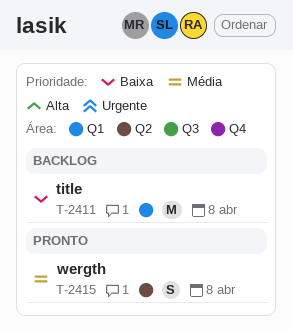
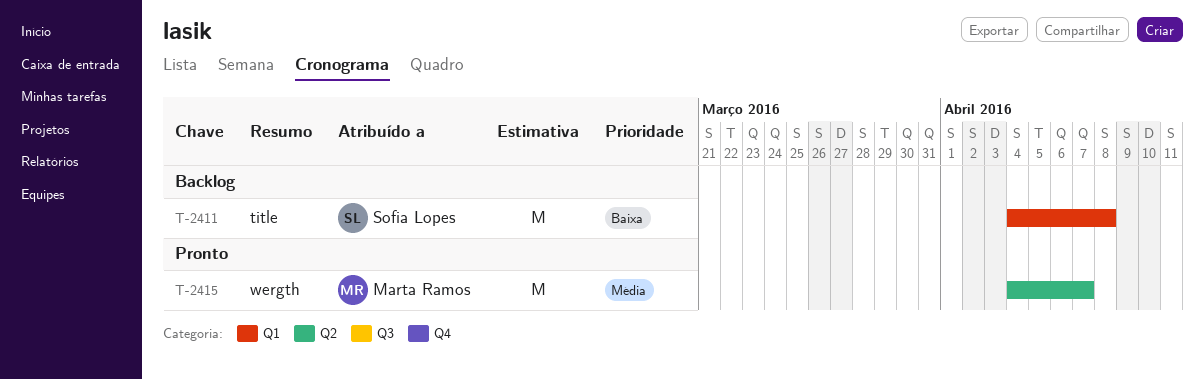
T-2415, estimate: S -> M
T-2415, due: Apr 8 -> Apr 7

